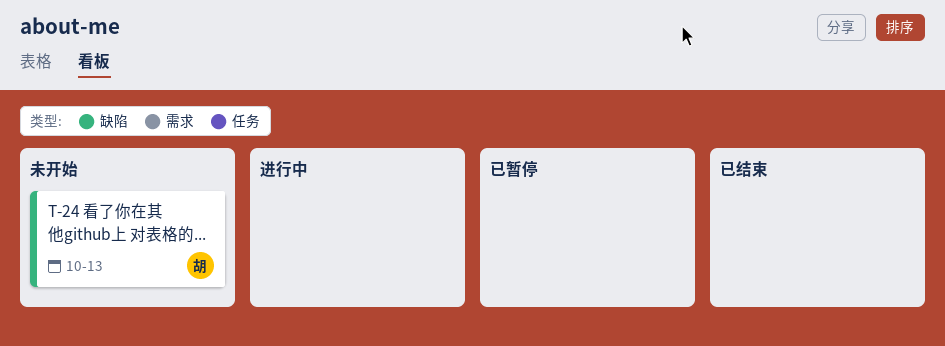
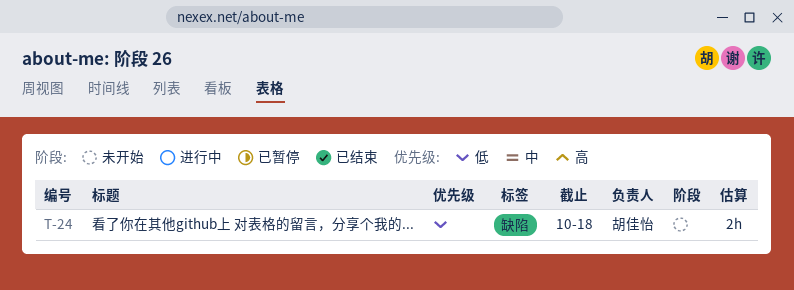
T-24, due: Oct 13 -> Oct 18

